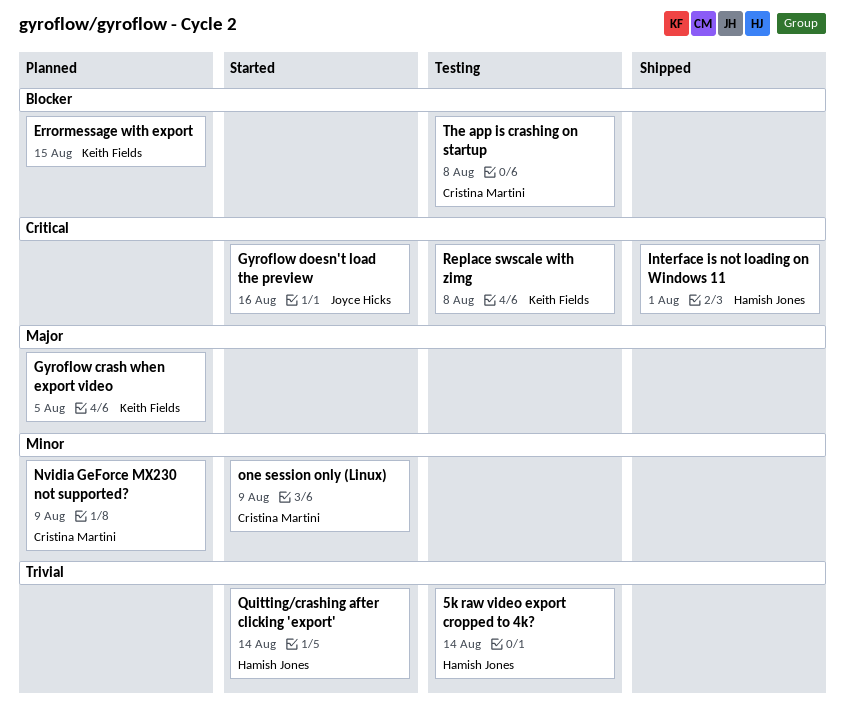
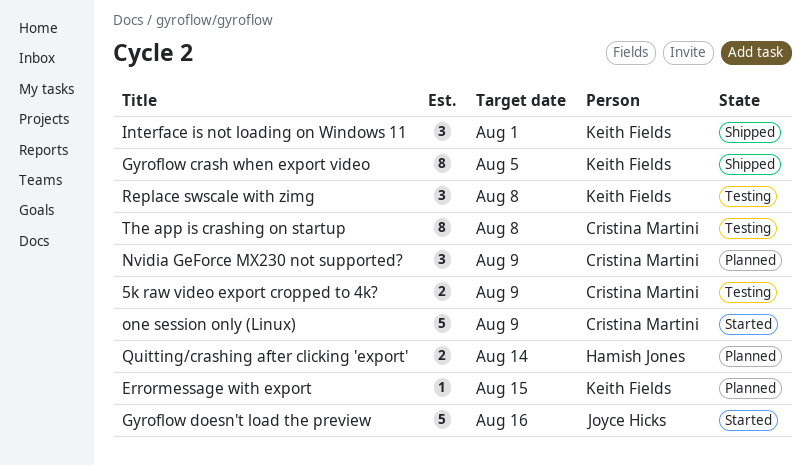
5k raw video export cropped to 4k?, owner: Hamish Jones -> Cristina Martini
5k raw video export cropped to 4k?, due: Aug 14 -> Aug 9
Gyroflow crash when export video, status: Planned -> Shipped
Interface is not loading on Windows 11, owner: Hamish Jones -> Keith Fields
Quitting/crashing after clicking 'export', status: Started -> Planned

